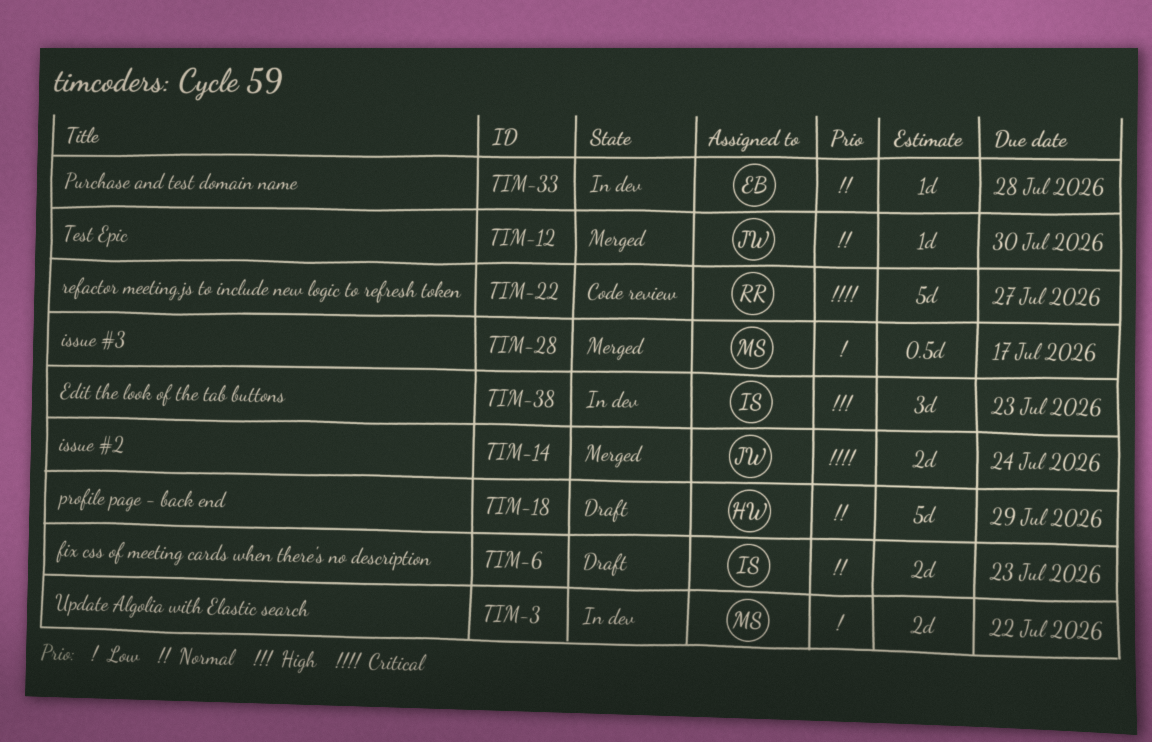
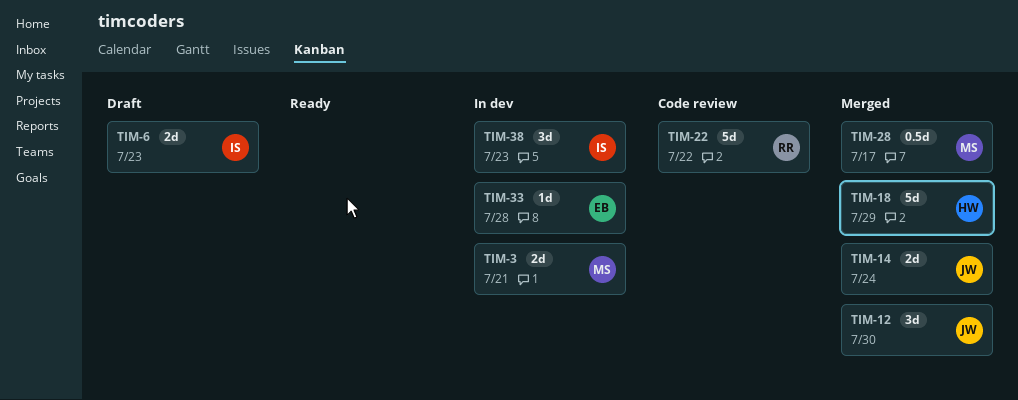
TIM-3, due: Jul 22 -> Jul 21
TIM-12, estimate: 1d -> 3d
TIM-18, status: Draft -> Merged
TIM-22, due: Jul 27 -> Jul 22

